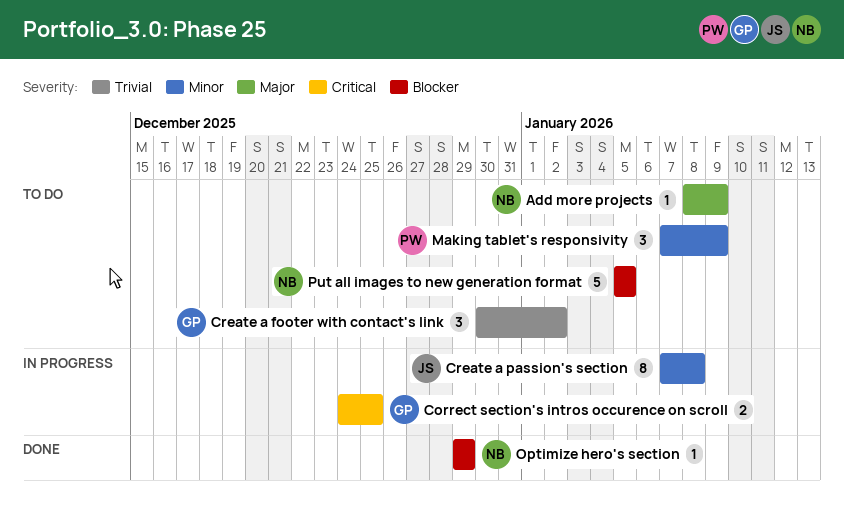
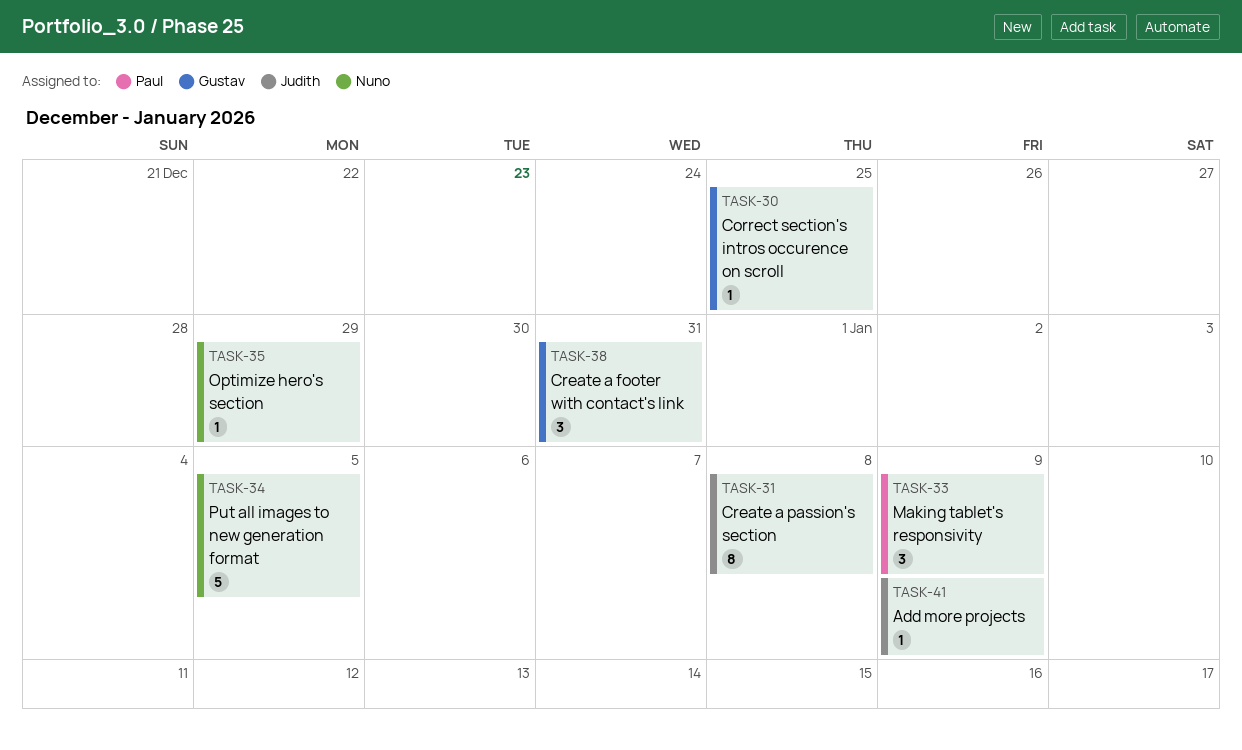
Add more projects, owner: Nuno -> Judith
Correct section's intros occurence on scroll, estimate: 2 -> 1
Create a footer with contact's link, due: Jan 2 -> Dec 31

